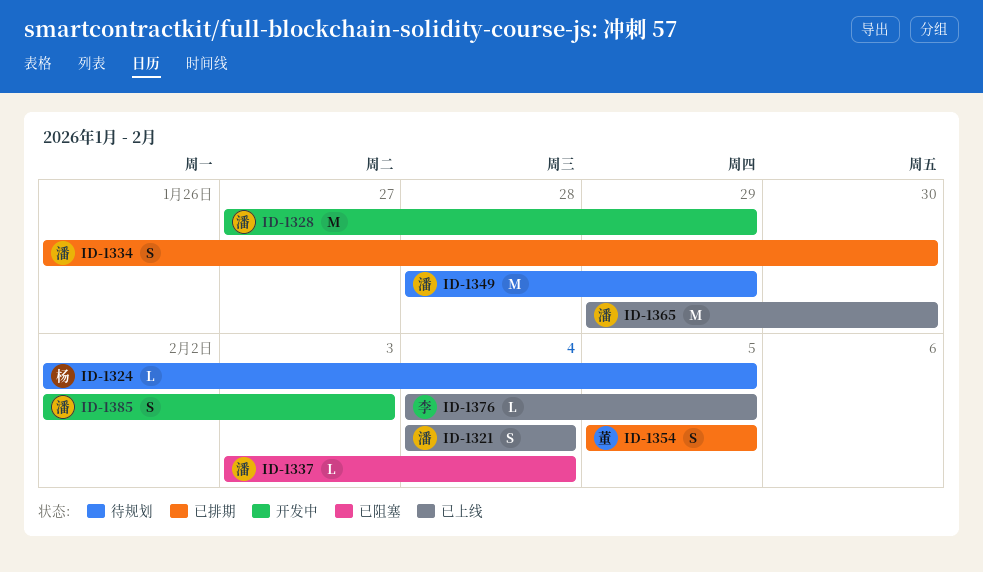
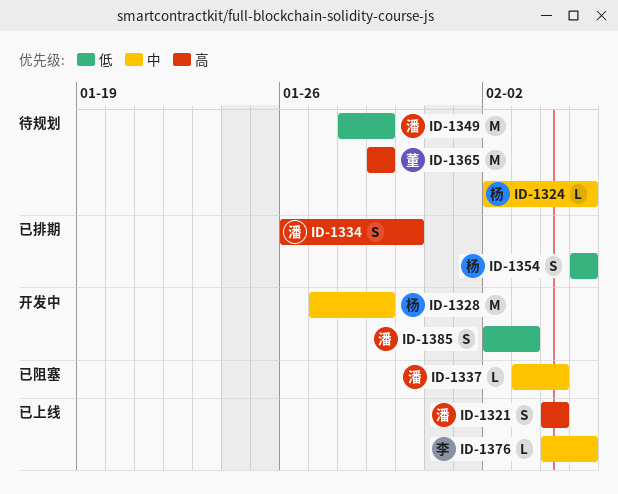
ID-1328, owner: 潘 -> 杨
ID-1354, owner: 董 -> 杨
ID-1365, status: 已上线 -> 待规划
ID-1365, owner: 潘 -> 董
ID-1365, due: Jan 30 -> Jan 29

